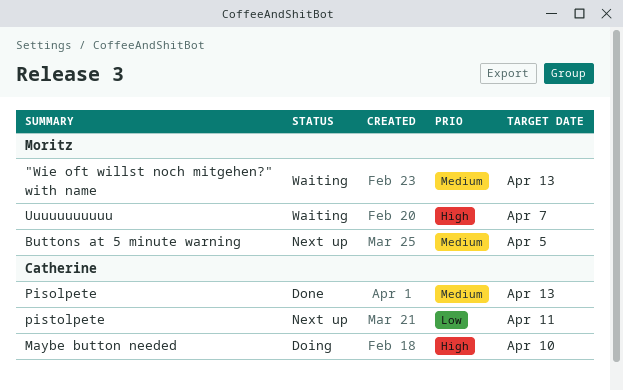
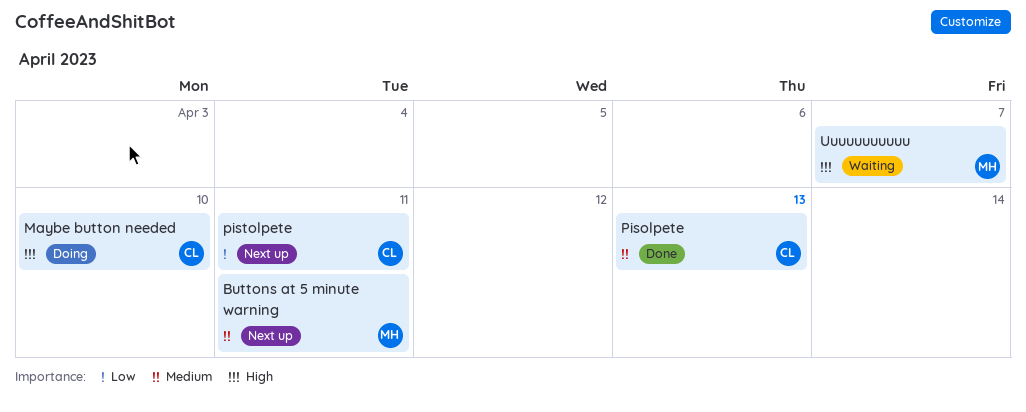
"Wie oft willst noch mitgehen?" with name: present -> none
Buttons at 5 minute warning, due: Apr 5 -> Apr 11

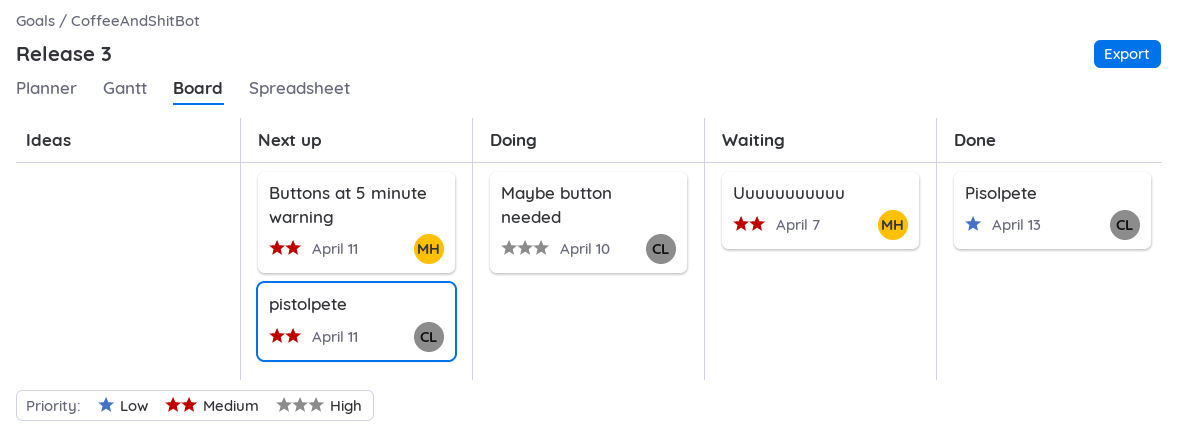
Pisolpete, priority: Medium -> Low
pistolpete, priority: Low -> Medium
Uuuuuuuuuuu, priority: High -> Medium

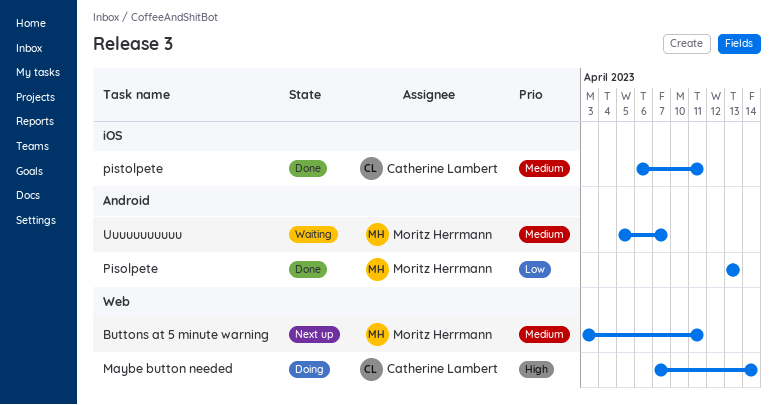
Maybe button needed, due: Apr 10 -> Apr 14
Pisolpete, owner: Catherine Lambert -> Moritz Herrmann
pistolpete, status: Next up -> Done

